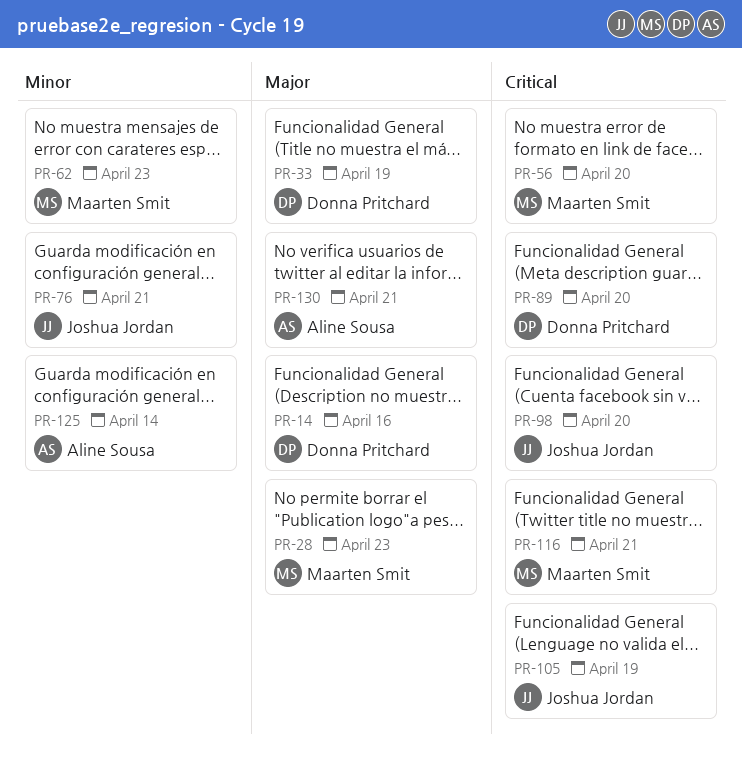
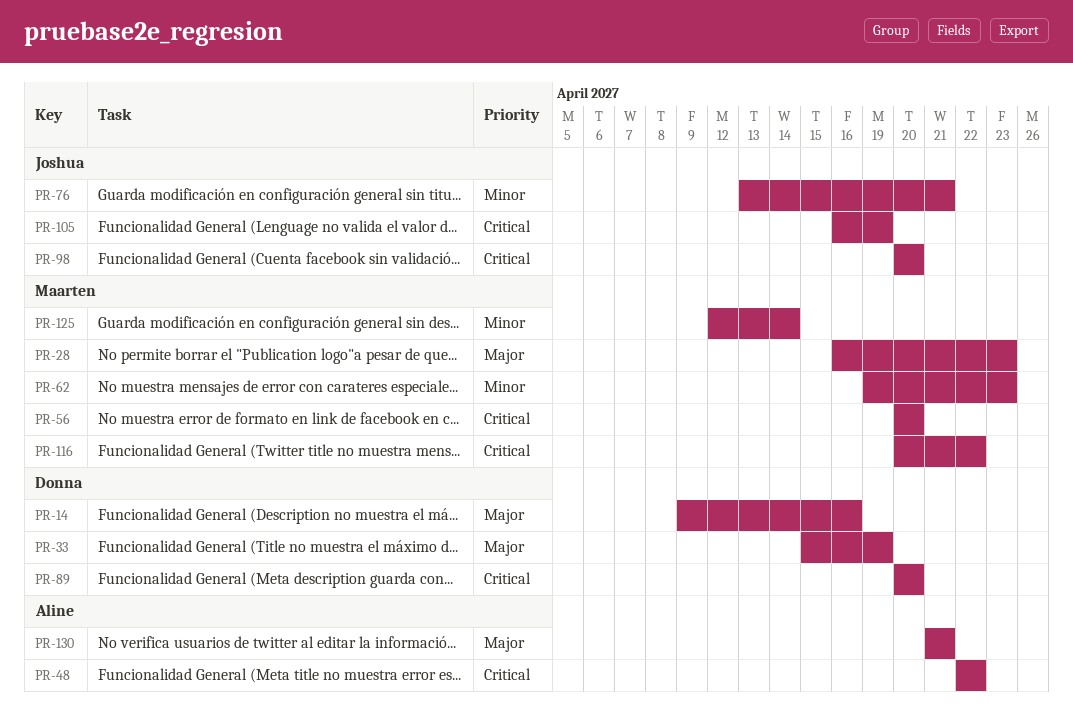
PR-48: none -> present
PR-116, due: Apr 21 -> Apr 22
PR-125, owner: Aline Sousa -> Maarten Smit

